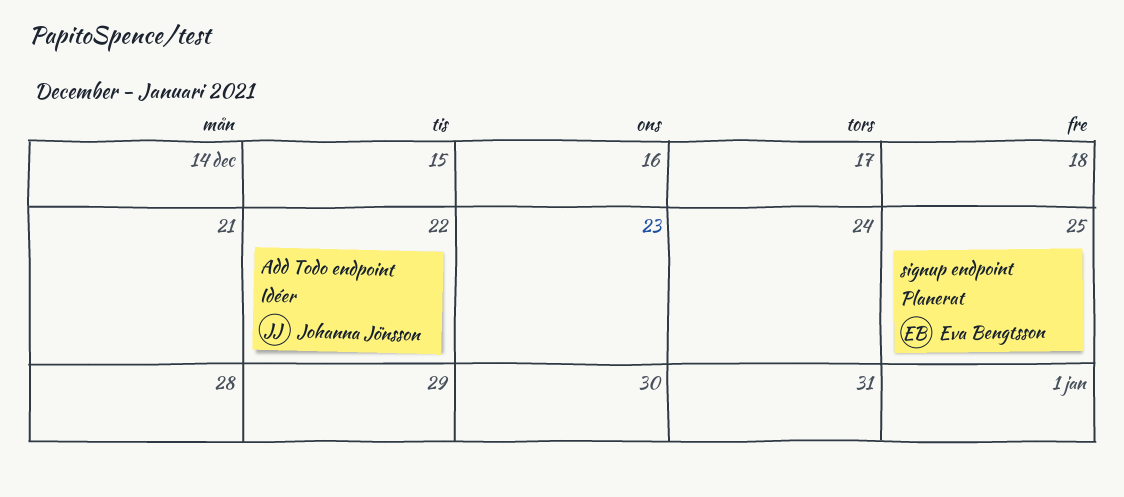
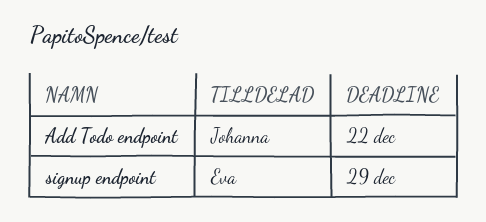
signup endpoint, due: Dec 25 -> Dec 29

